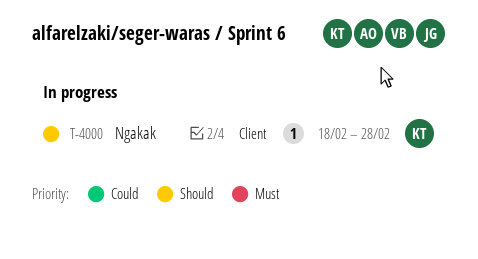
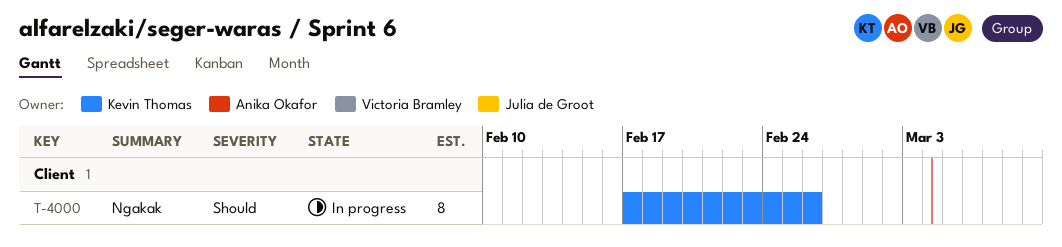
T-4000, estimate: 1 -> 8
T-4000, start: Feb 18 -> Feb 17
T-4000, due: Feb 28 -> Feb 26

